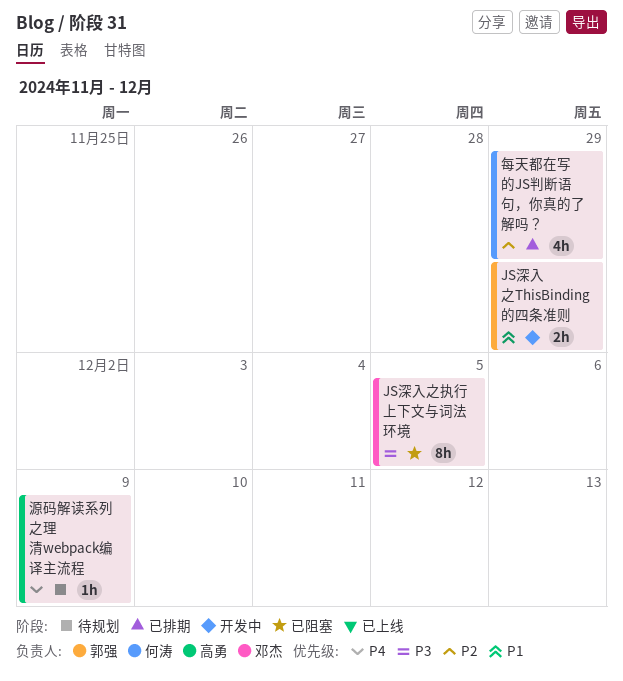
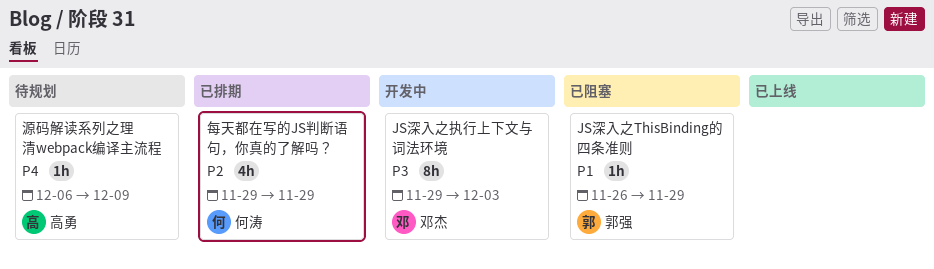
JS深入之ThisBinding的四条准则, status: 开发中 -> 已阻塞
JS深入之ThisBinding的四条准则, estimate: 2h -> 1h
JS深入之执行上下文与词法环境, status: 已阻塞 -> 开发中
JS深入之执行上下文与词法环境, due: Dec 5 -> Dec 3

